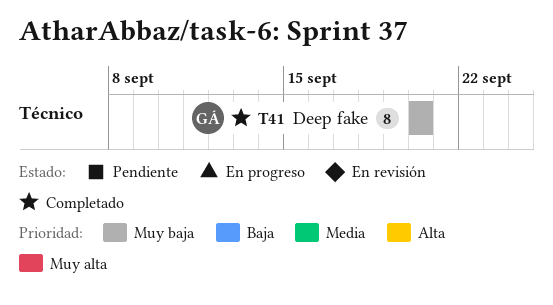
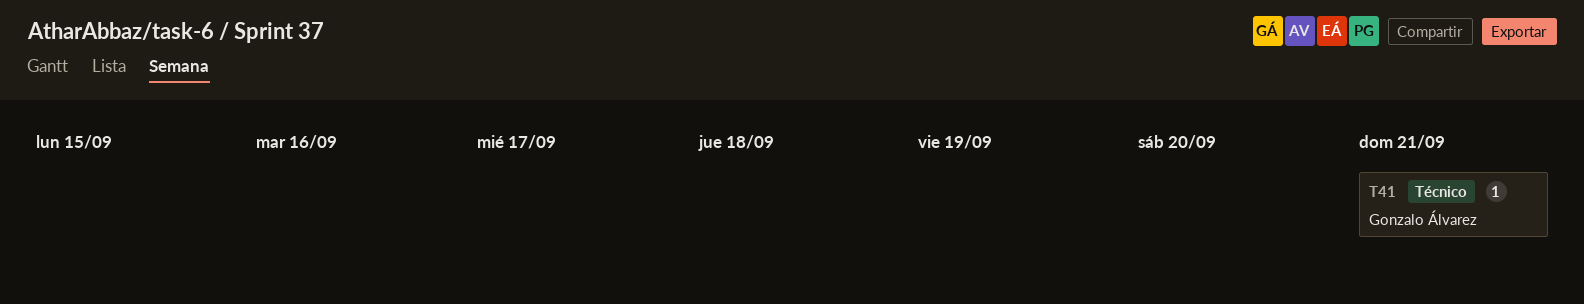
T41, estimate: 8 -> 1
T41, due: Sep 20 -> Sep 21

